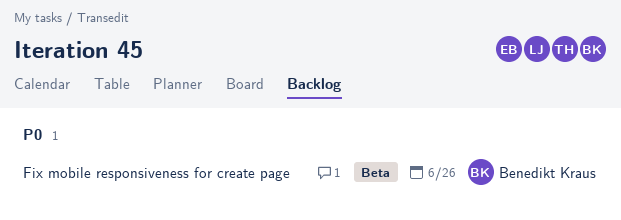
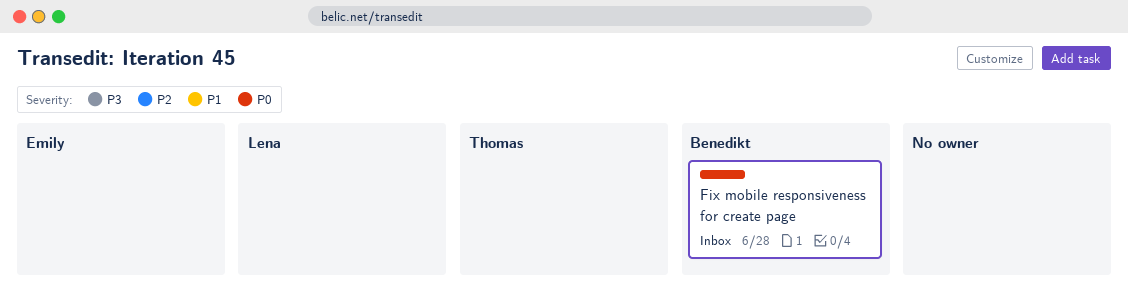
Fix mobile responsiveness for create page, due: Jun 26 -> Jun 28

